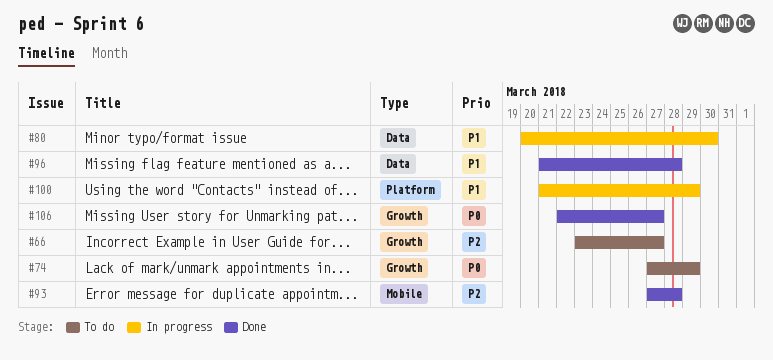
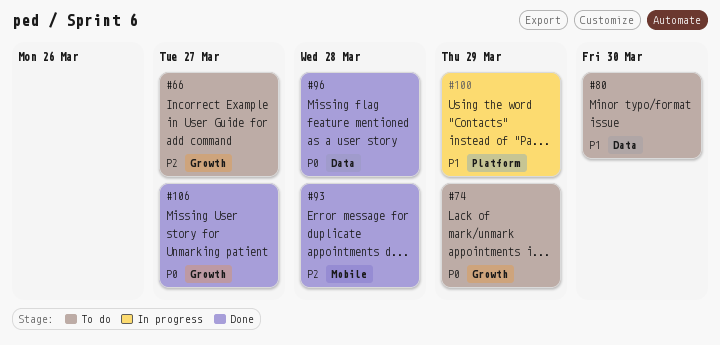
#80, status: In progress -> To do
#96, priority: P1 -> P0

